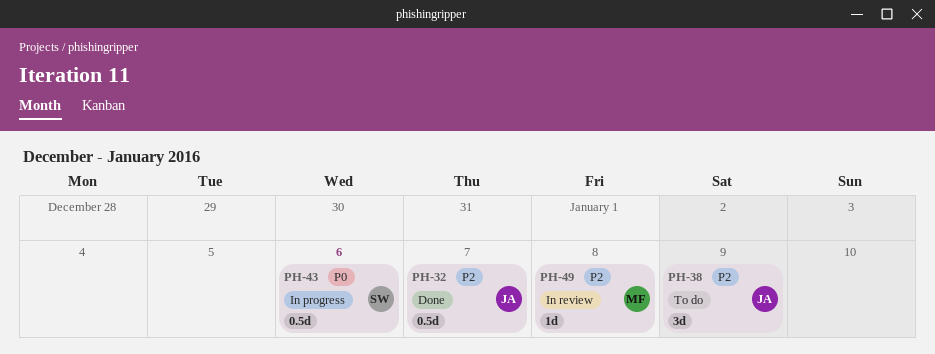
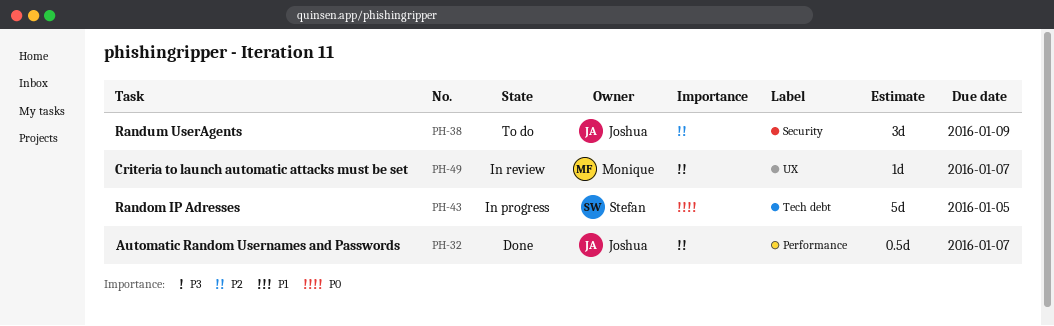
PH-43, estimate: 0.5d -> 5d
PH-43, due: Jan 6 -> Jan 5
PH-49, due: Jan 8 -> Jan 7

